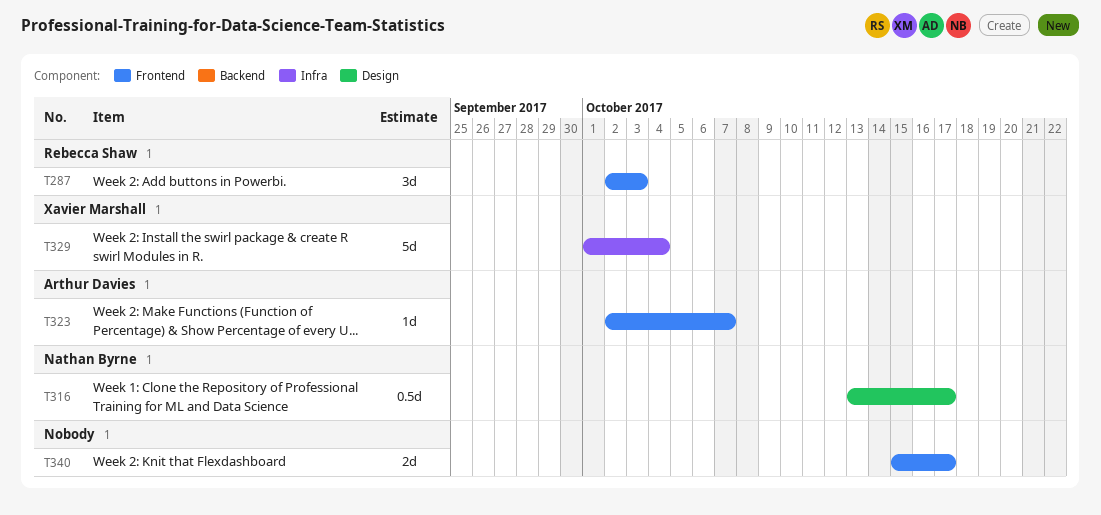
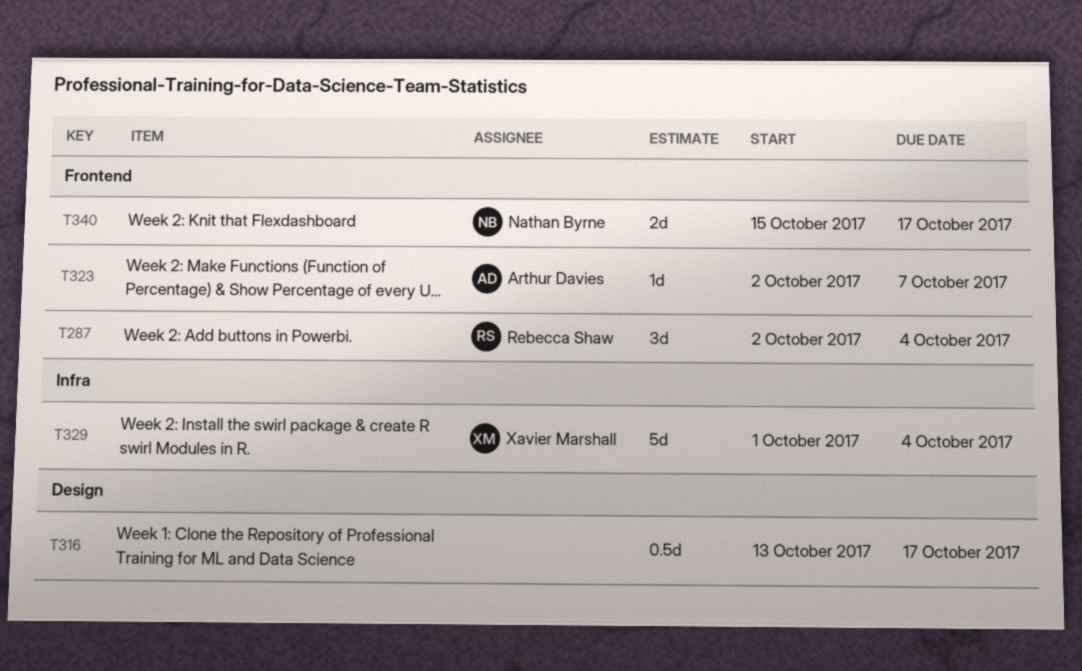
T287, due: Oct 3 -> Oct 4
T316, owner: Nathan Byrne -> none
T340, owner: none -> Nathan Byrne

